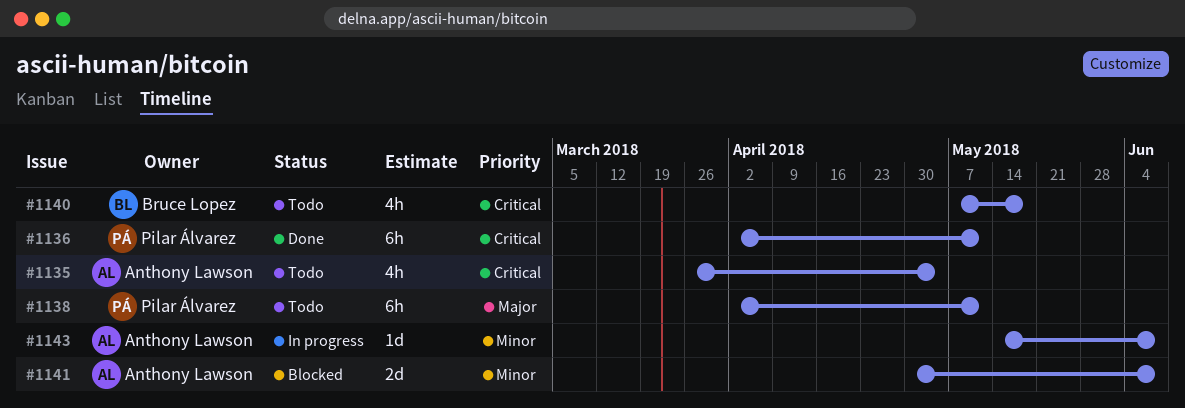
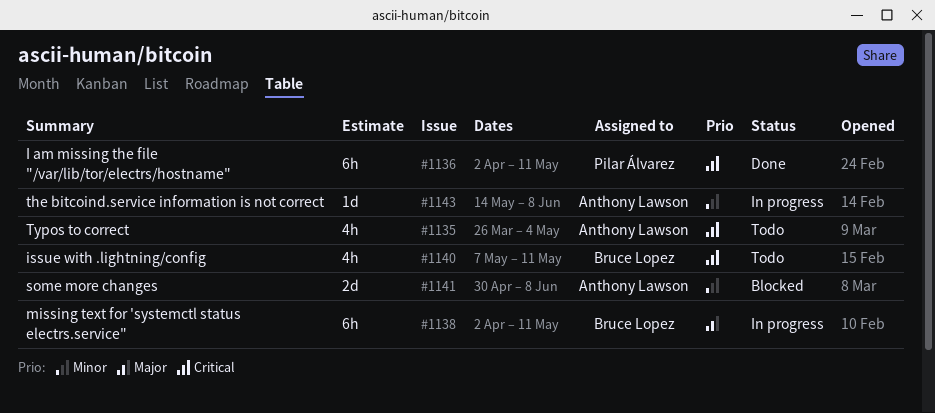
#1138, status: Todo -> In progress
#1138, owner: Pilar Álvarez -> Bruce Lopez
#1140, due: May 18 -> May 11

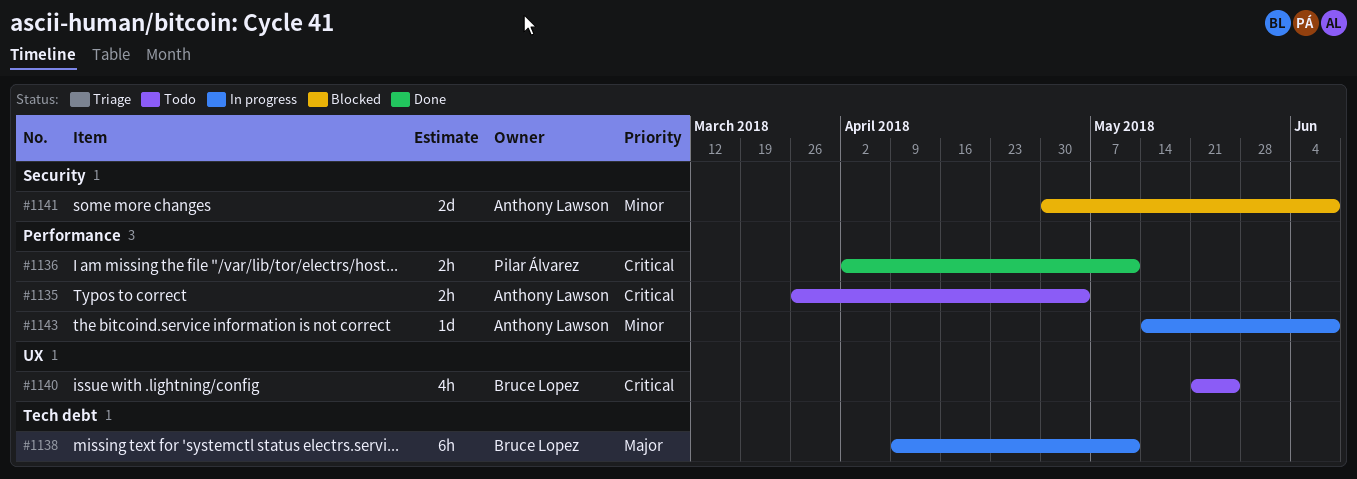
#1135, estimate: 4h -> 2h
#1136, estimate: 6h -> 2h
#1138, start: Apr 2 -> Apr 9
#1140, start: May 7 -> May 21
#1140, due: May 11 -> May 25

